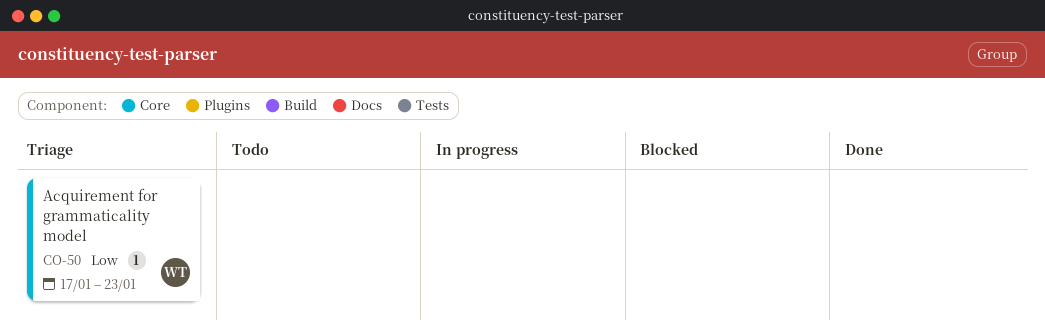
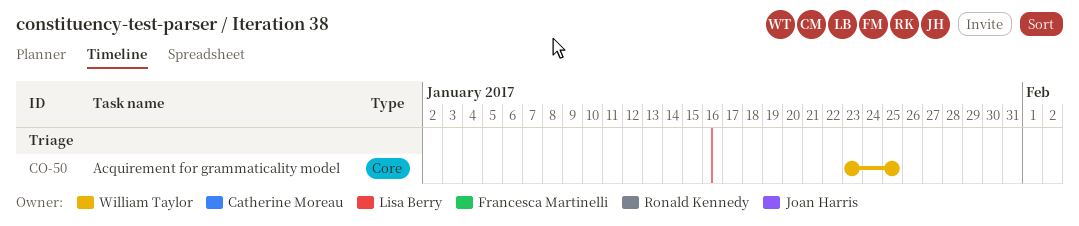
CO-50, start: Jan 17 -> Jan 23
CO-50, due: Jan 23 -> Jan 25

